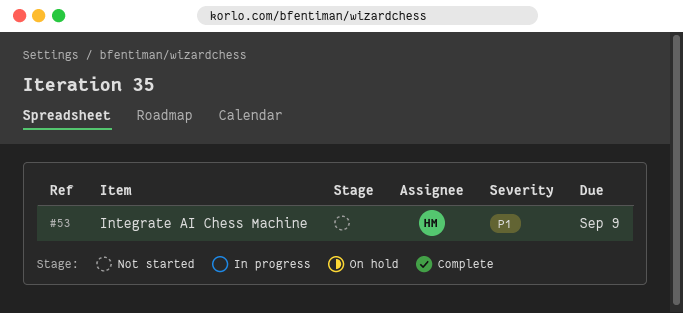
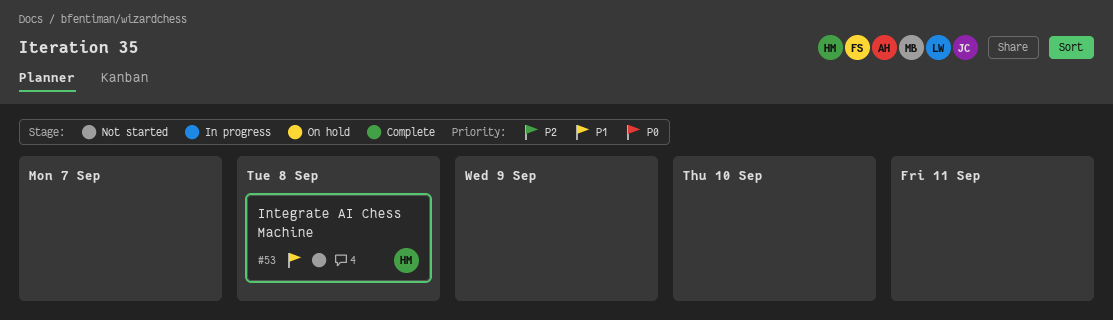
#53, due: Sep 9 -> Sep 8

